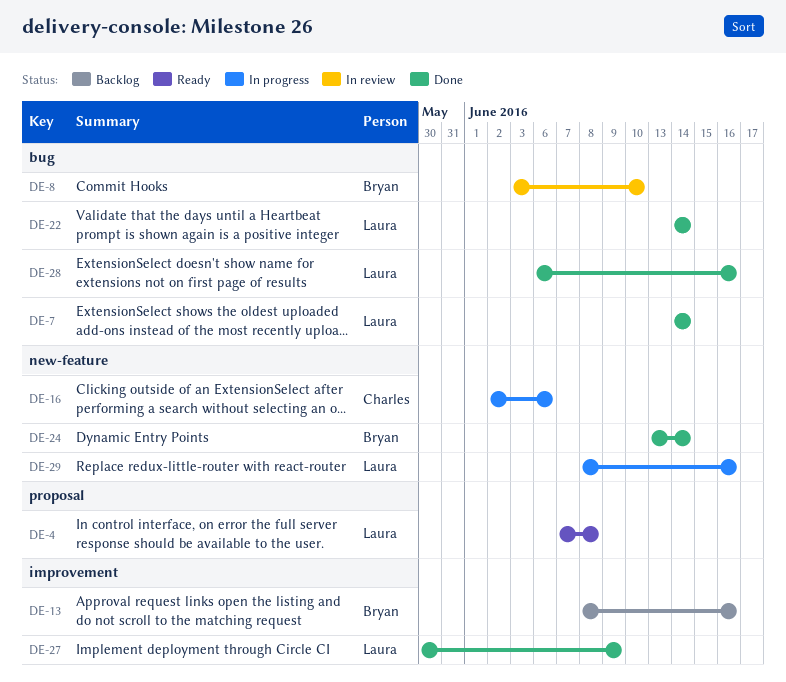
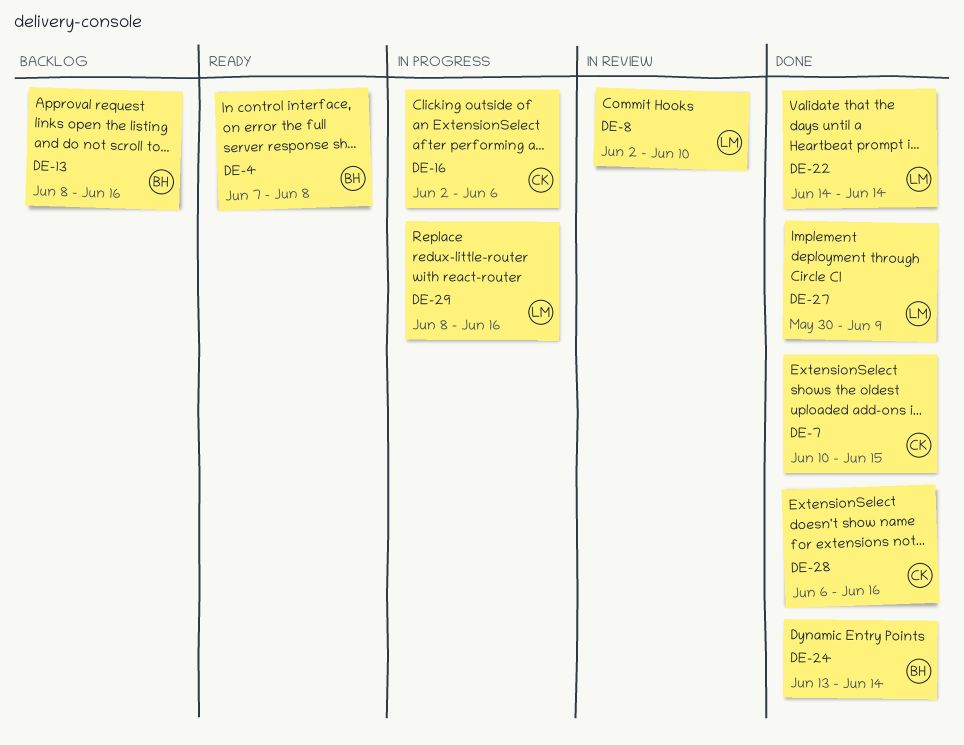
DE-4, owner: Laura -> Bryan
DE-7, owner: Laura -> Charles
DE-7, start: Jun 14 -> Jun 10
DE-7, due: Jun 14 -> Jun 15
DE-8, owner: Bryan -> Laura
DE-8, start: Jun 3 -> Jun 2
DE-28, owner: Laura -> Charles

